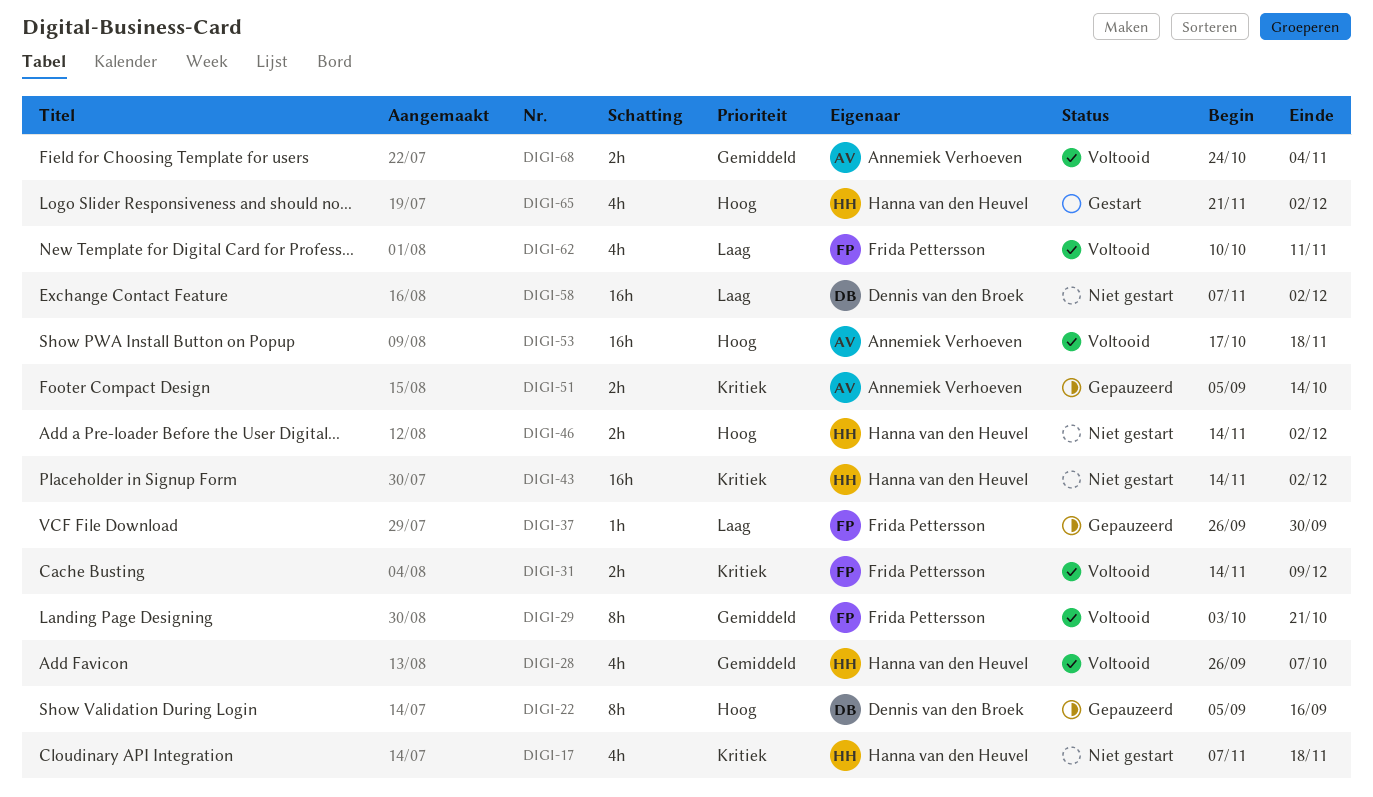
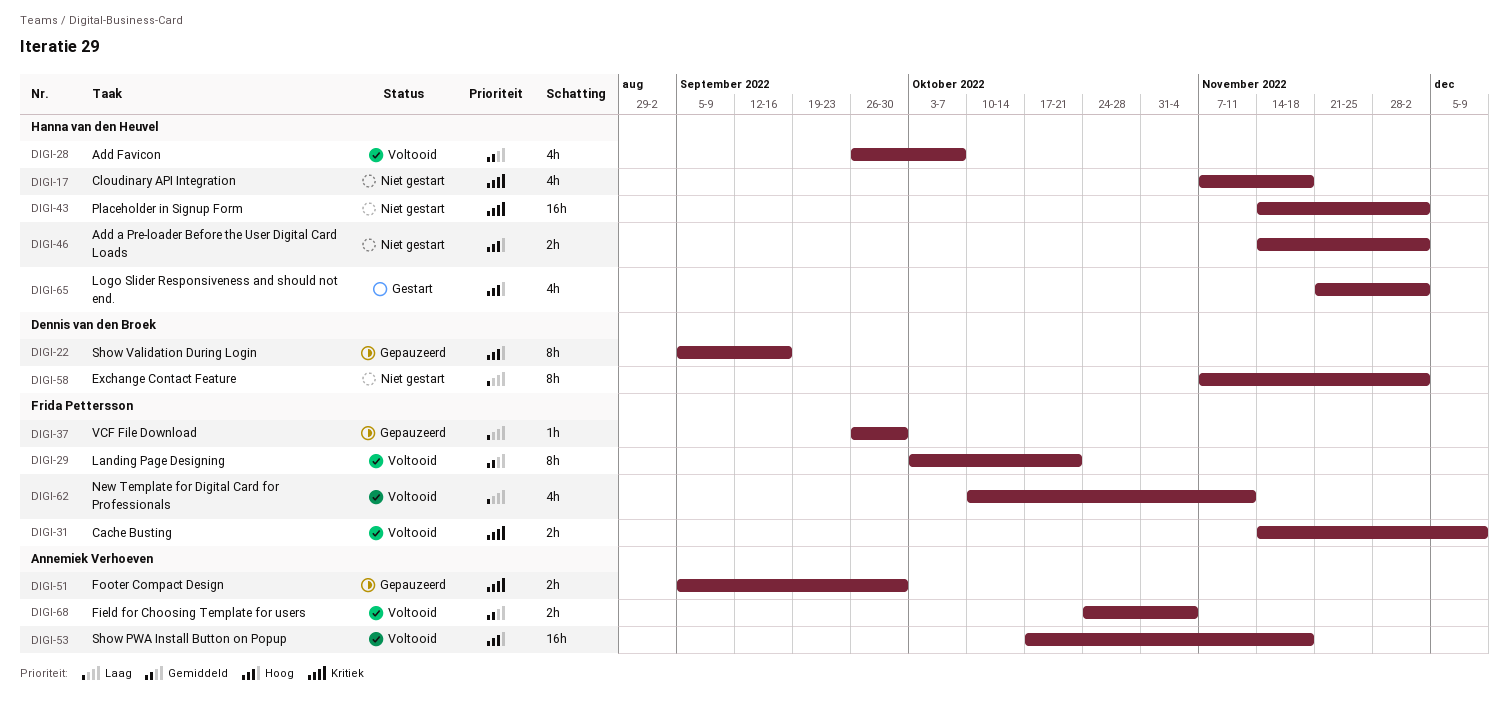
DIGI-51, due: Oct 14 -> Sep 30
DIGI-58, estimate: 16h -> 8h

